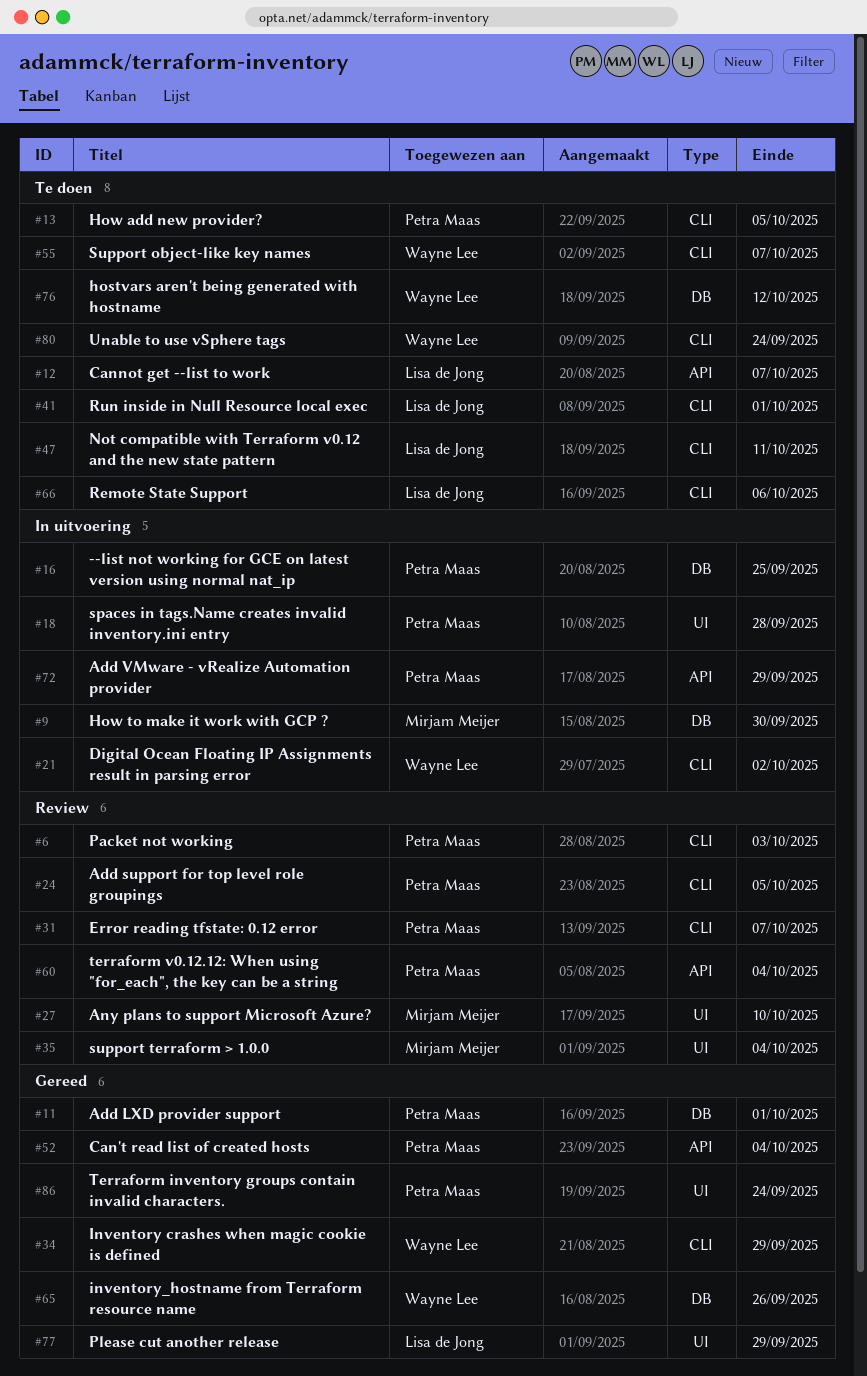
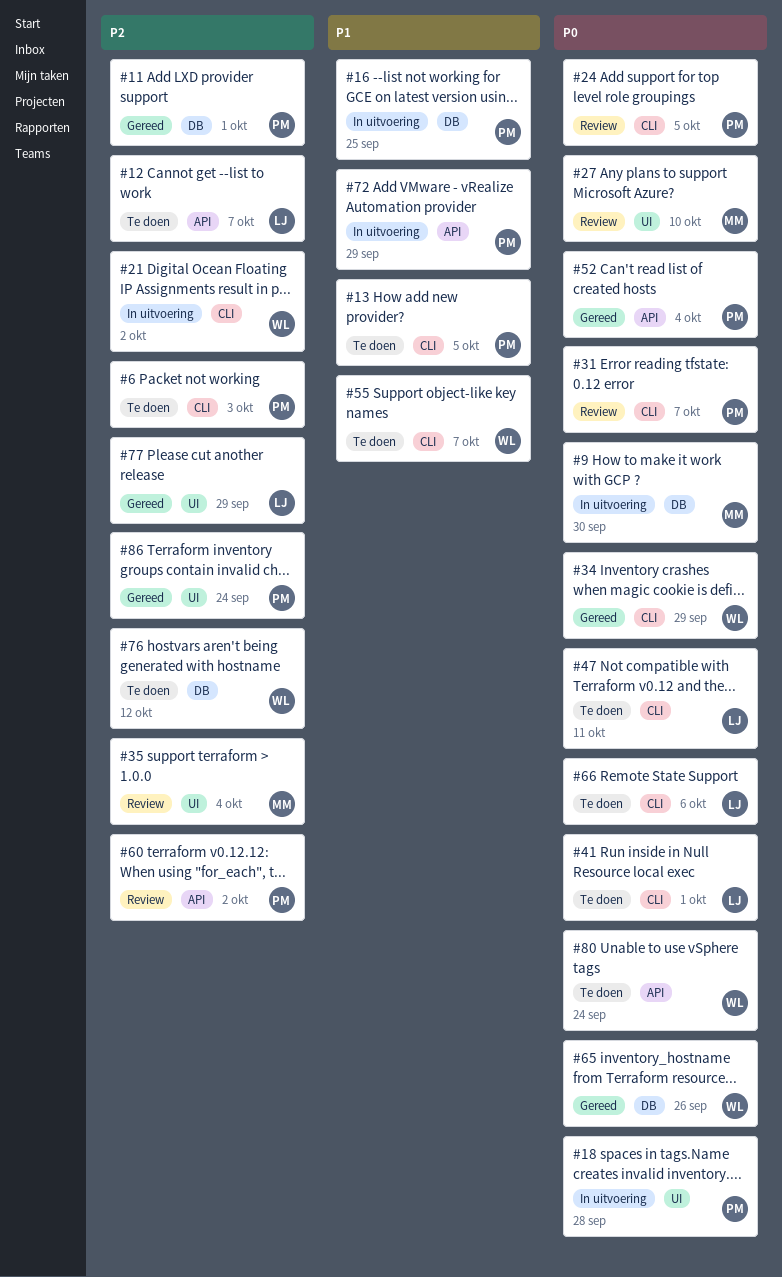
#6, status: Review -> Te doen
#60, due: Oct 4 -> Oct 2
#80, label: CLI -> API

